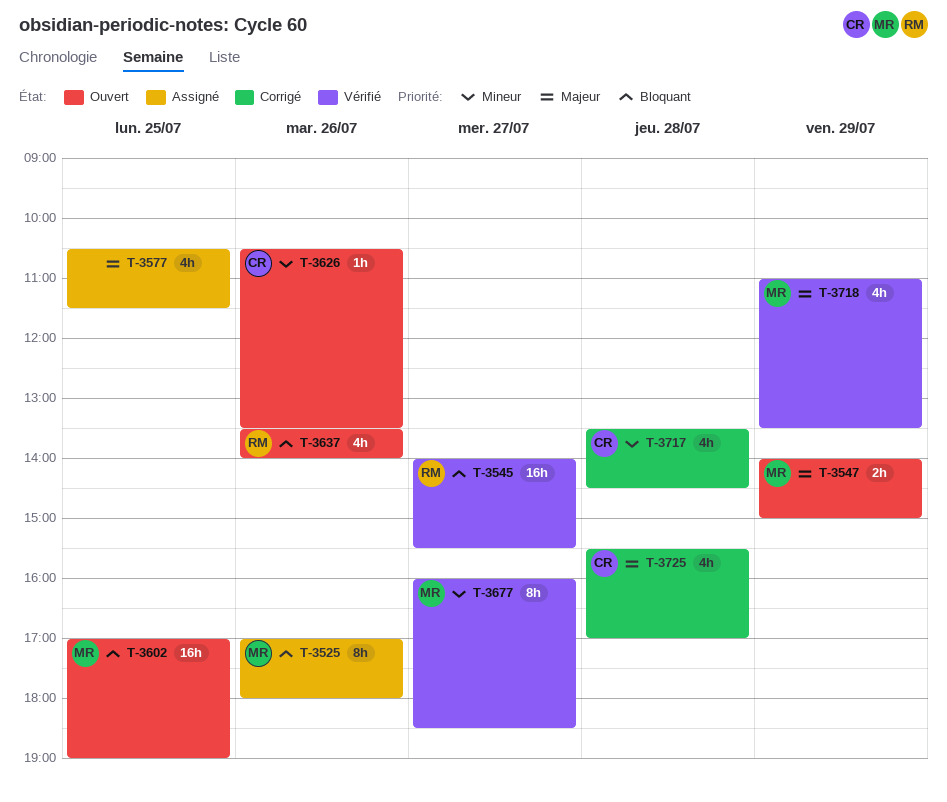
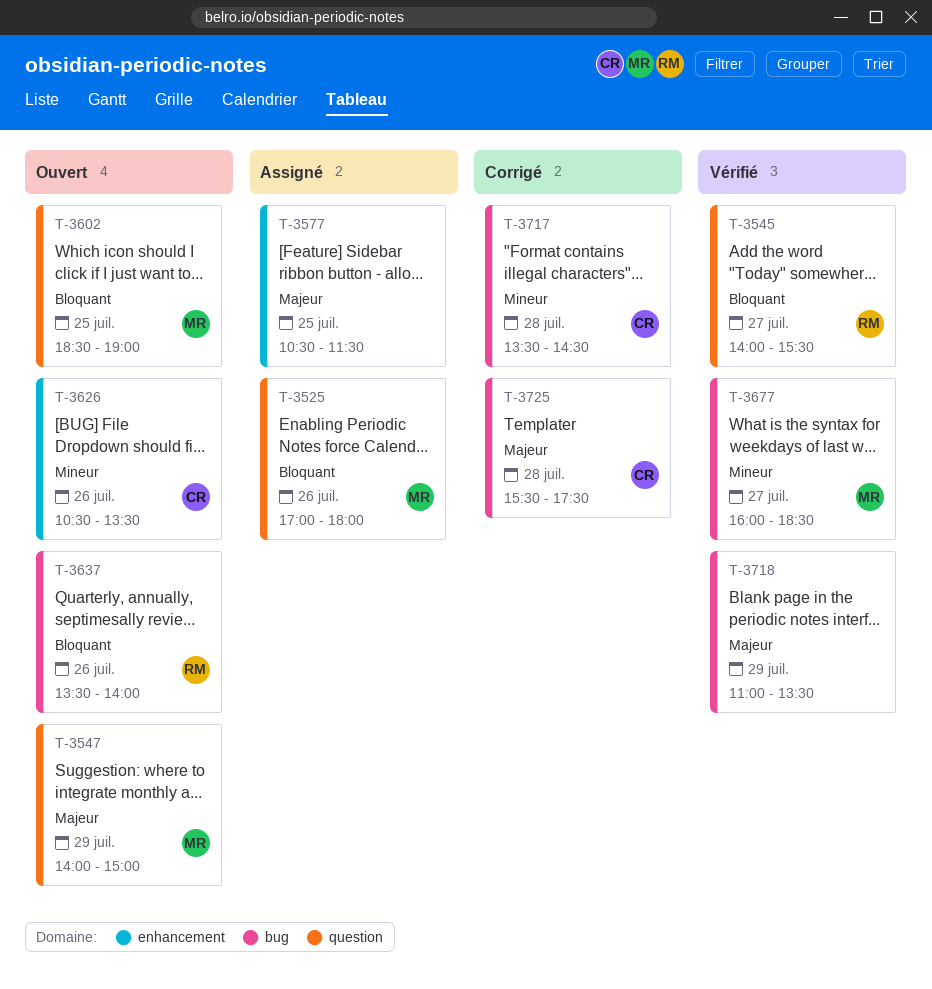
T-3602, begins: 17:00 -> 18:30
T-3718, owner: MR -> none
T-3725, ends: 17:00 -> 17:30

